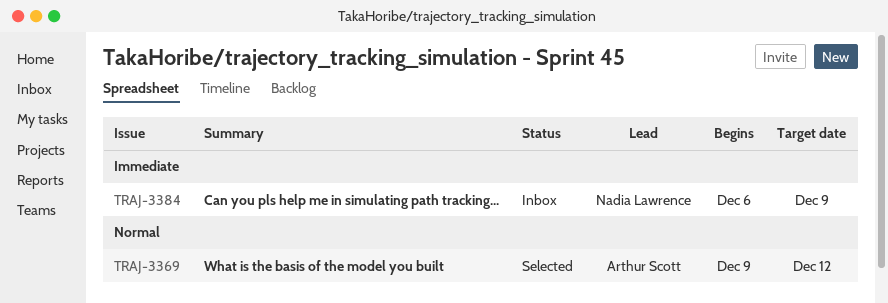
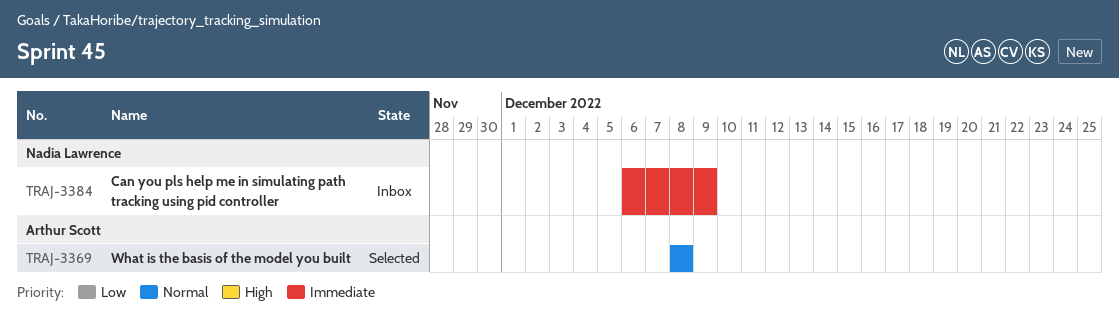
TRAJ-3369, start: Dec 9 -> Dec 8
TRAJ-3369, due: Dec 12 -> Dec 8

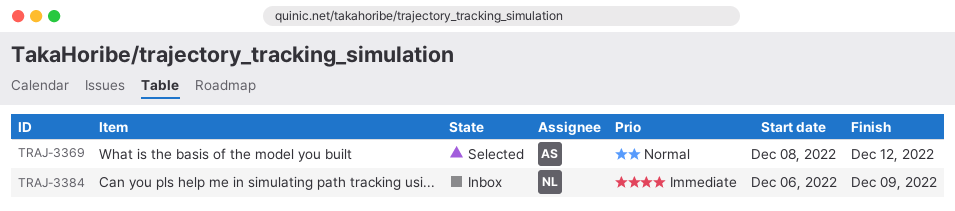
TRAJ-3369, due: Dec 8 -> Dec 12

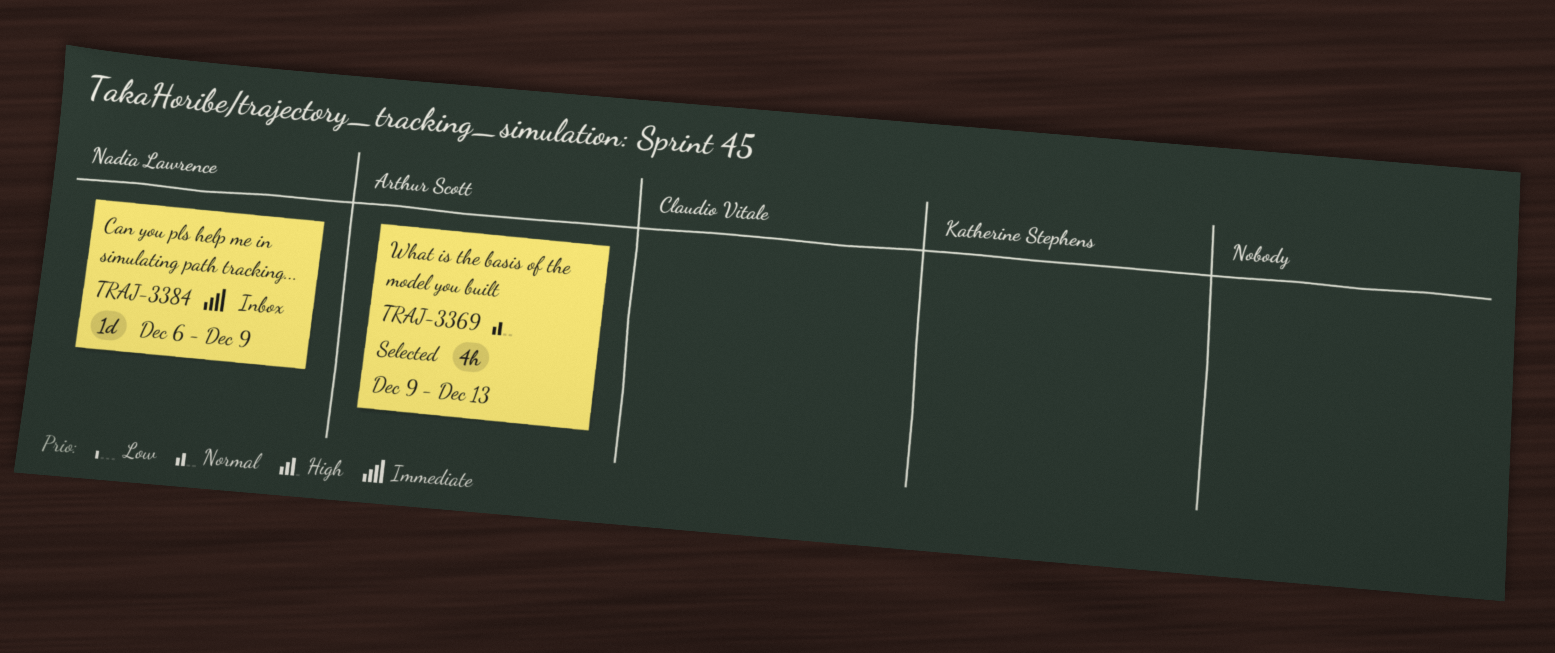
TRAJ-3369, start: Dec 8 -> Dec 9
TRAJ-3369, due: Dec 12 -> Dec 13

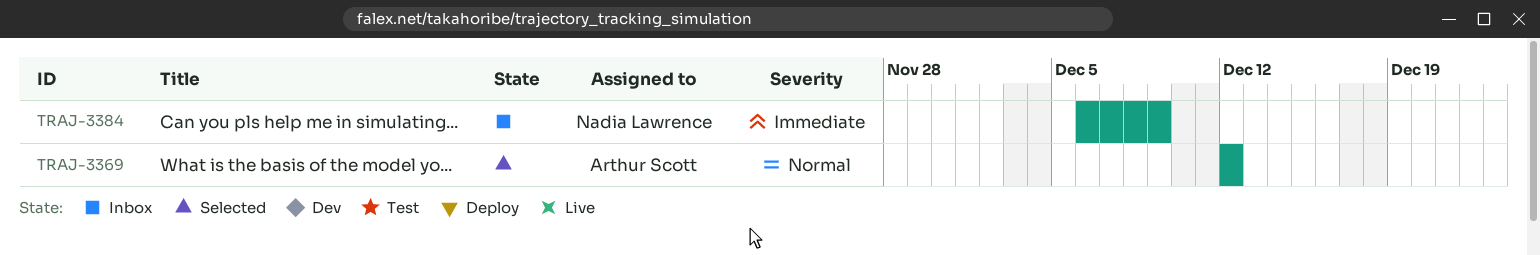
TRAJ-3369, start: Dec 9 -> Dec 12
TRAJ-3369, due: Dec 13 -> Dec 12

